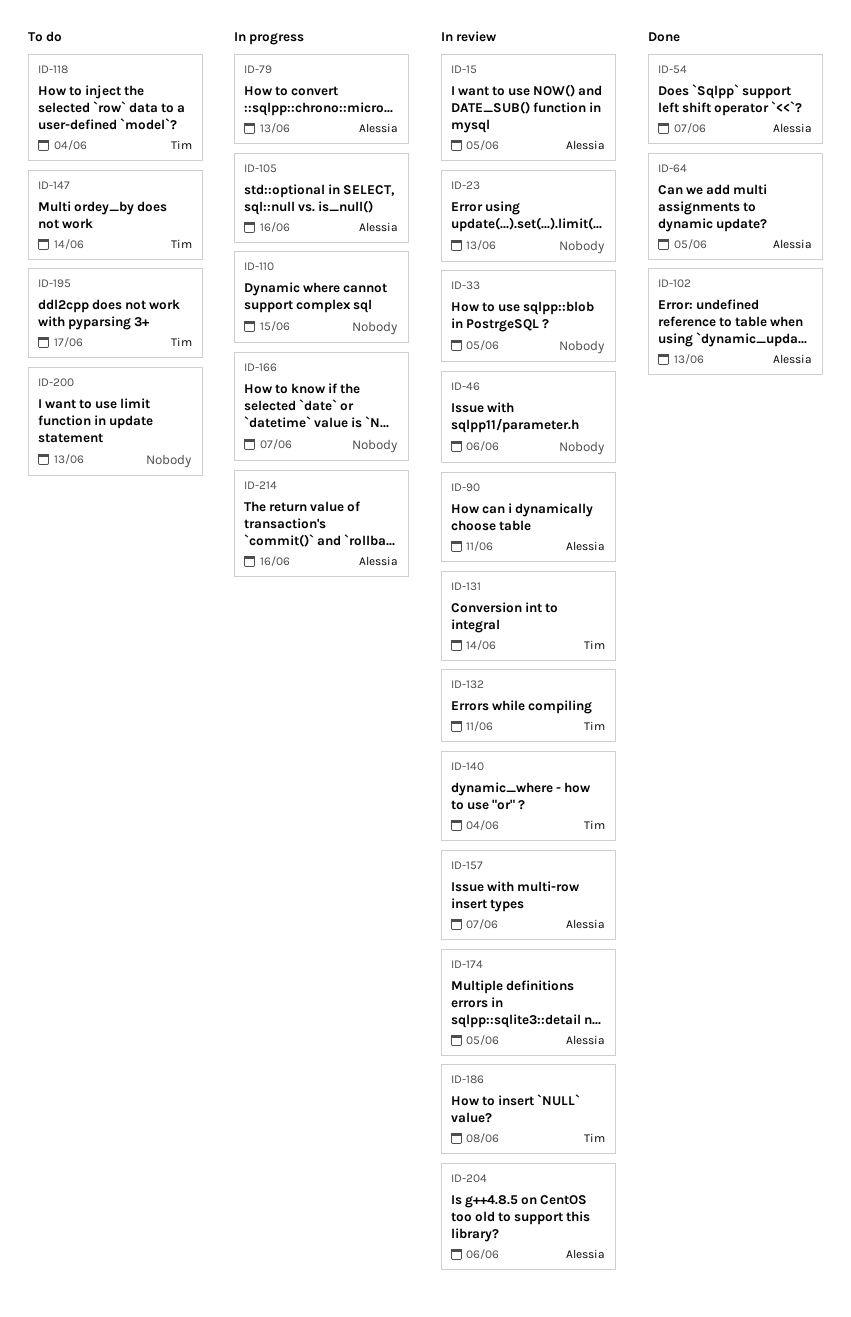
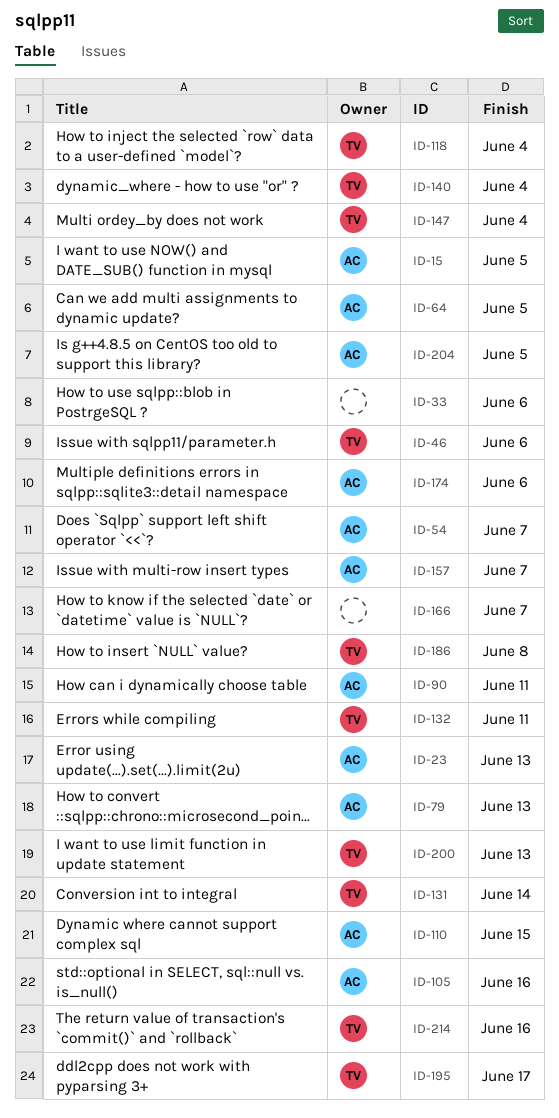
ID-23, owner: none -> Alessia
ID-33, due: Jun 5 -> Jun 6
ID-46, owner: none -> Tim
ID-102: present -> none
ID-110, owner: none -> Alessia
ID-147, due: Jun 14 -> Jun 4
ID-174, due: Jun 5 -> Jun 6
ID-200, owner: none -> Tim
ID-204, due: Jun 6 -> Jun 5
ID-214, owner: Alessia -> Tim

